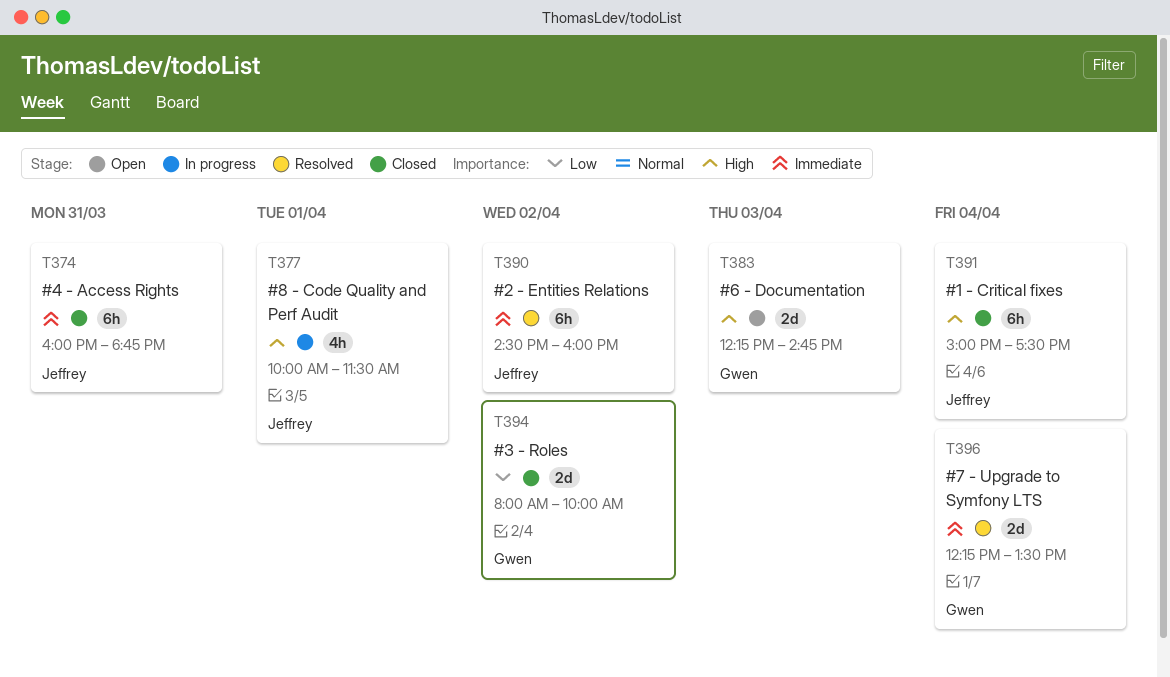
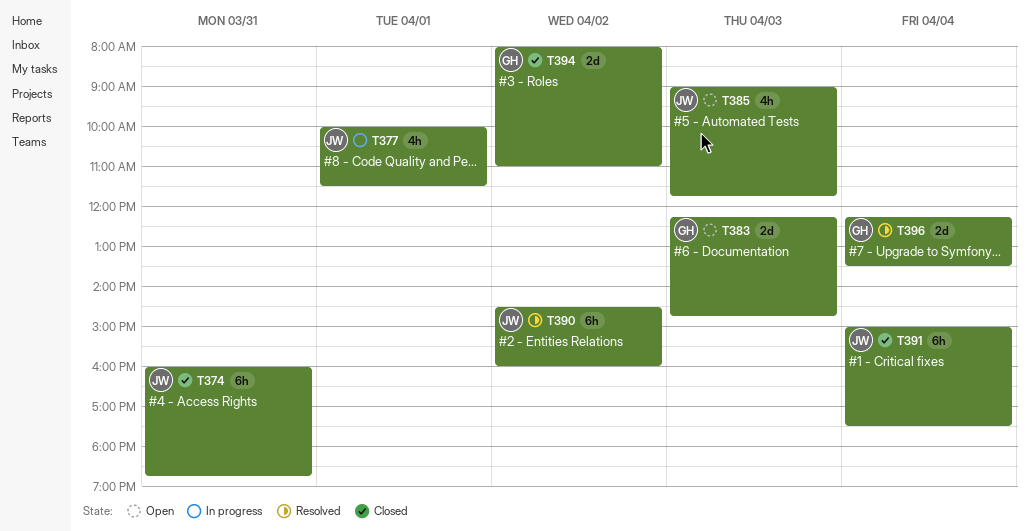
T385: none -> present
T394, ends: 10:00 -> 11:00

